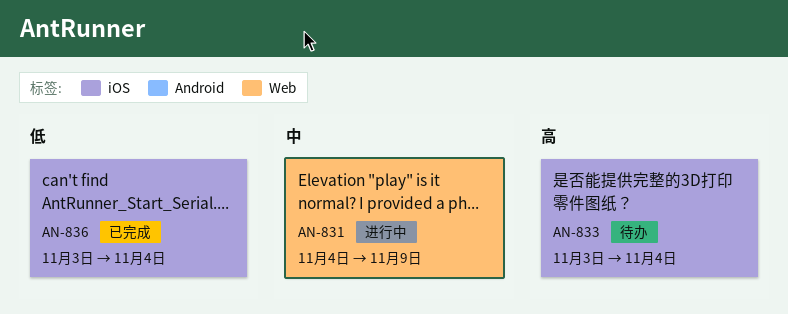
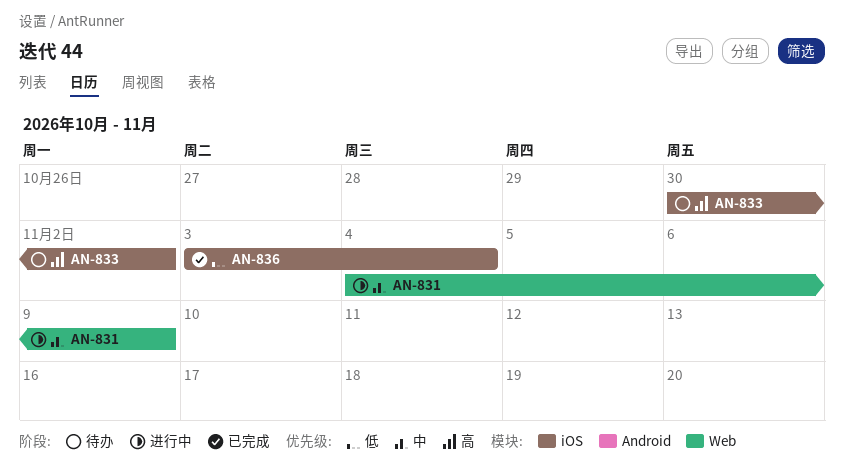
AN-833, start: Nov 3 -> Oct 30
AN-833, due: Nov 4 -> Nov 2

